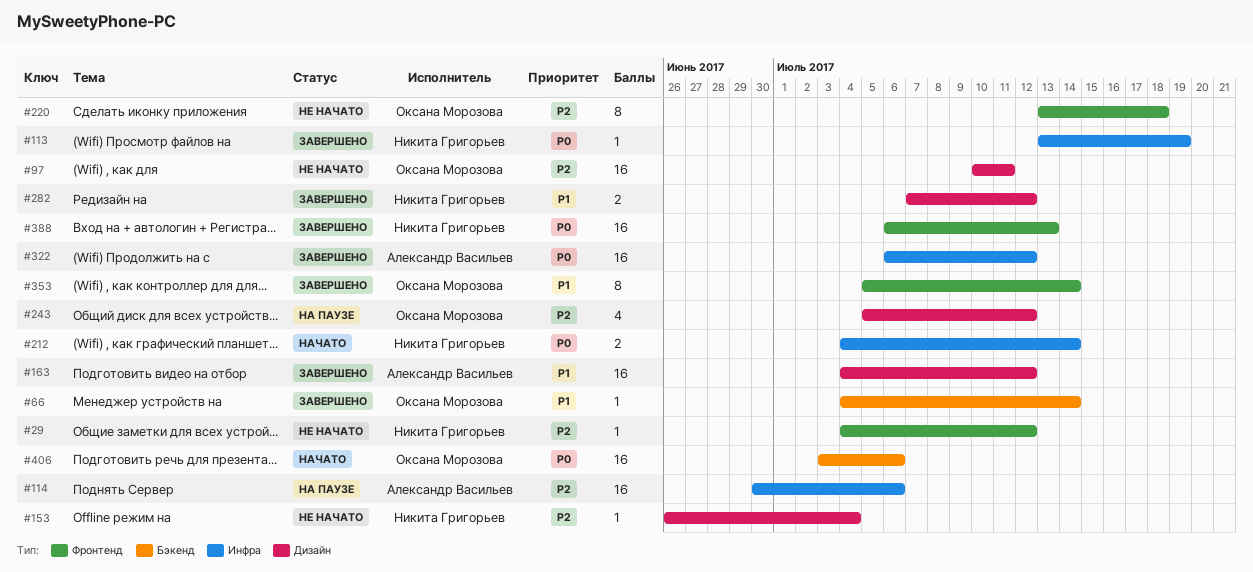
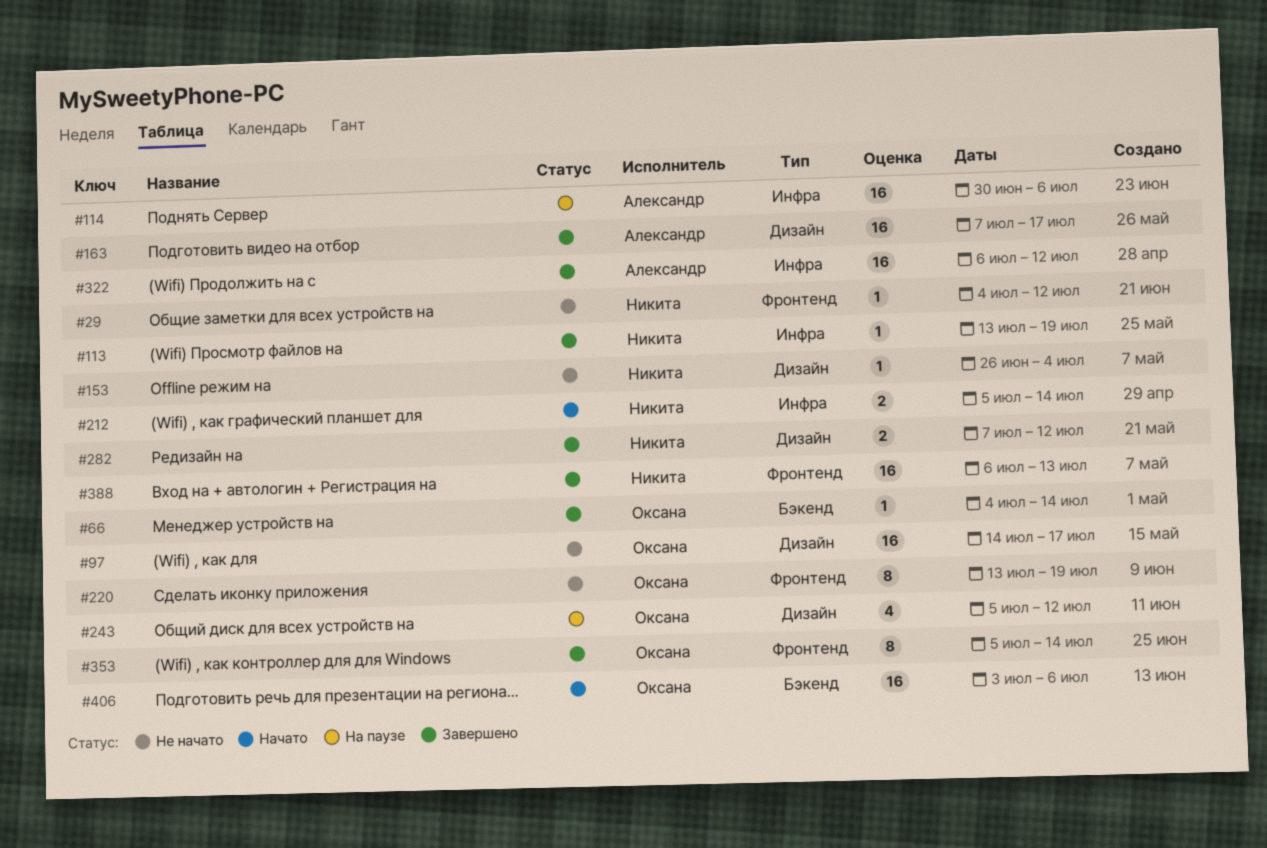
#97, start: Jul 10 -> Jul 14
#97, due: Jul 11 -> Jul 17
#163, start: Jul 4 -> Jul 7
#163, due: Jul 12 -> Jul 17
#212, start: Jul 4 -> Jul 5
#220, due: Jul 18 -> Jul 19

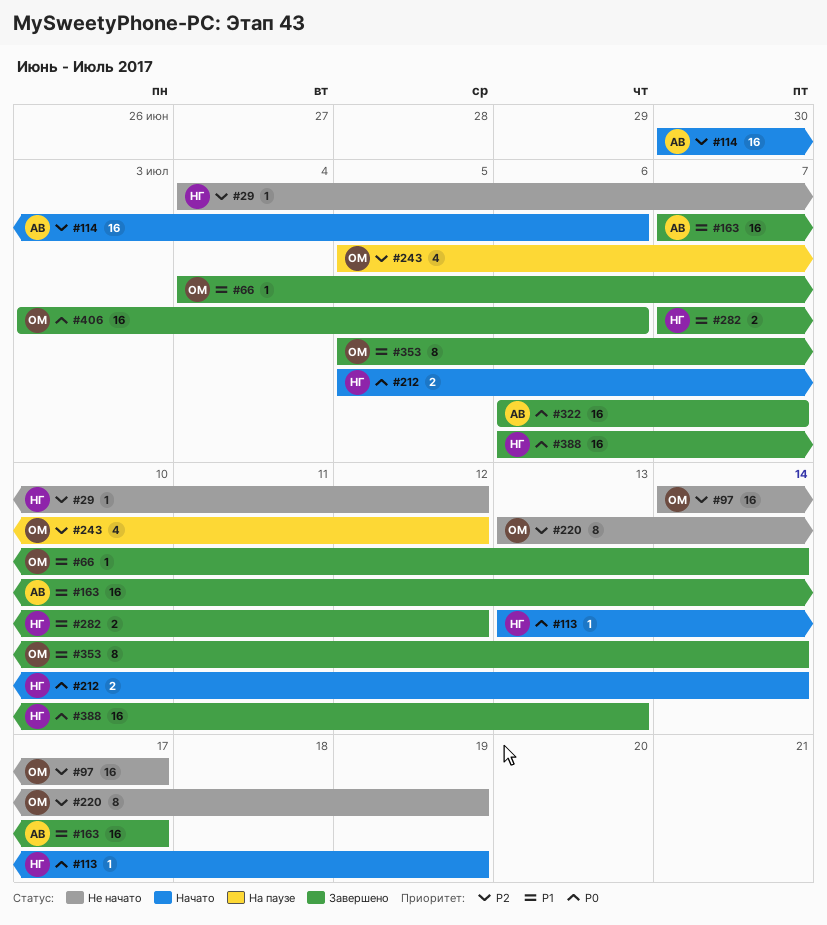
#113, status: Завершено -> Начато
#114, status: На паузе -> Начато
#153: present -> none
#322, due: Jul 12 -> Jul 7
#406, status: Начато -> Завершено

